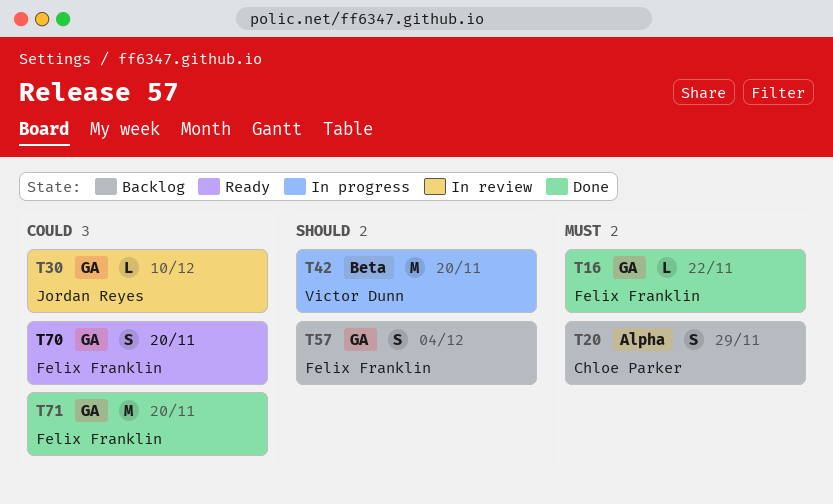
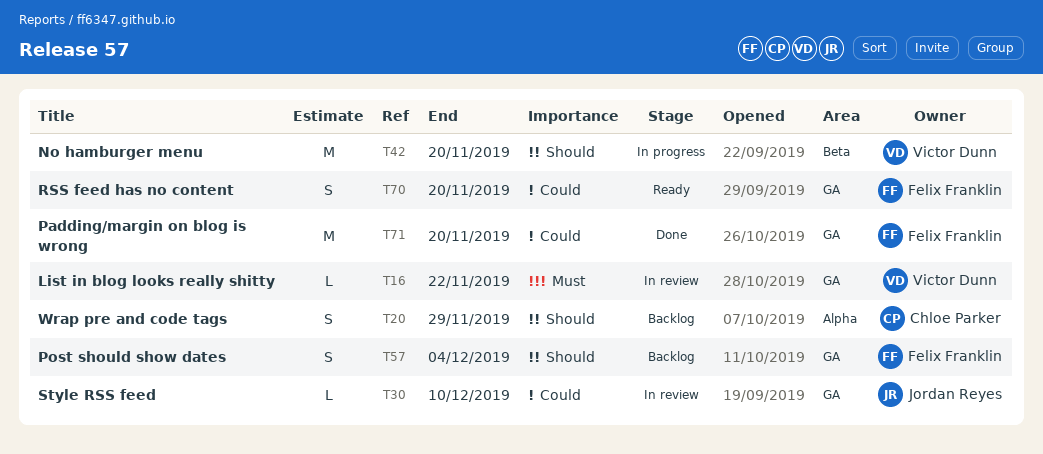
T16, status: Done -> In review
T16, owner: Felix Franklin -> Victor Dunn
T20, priority: Must -> Should

